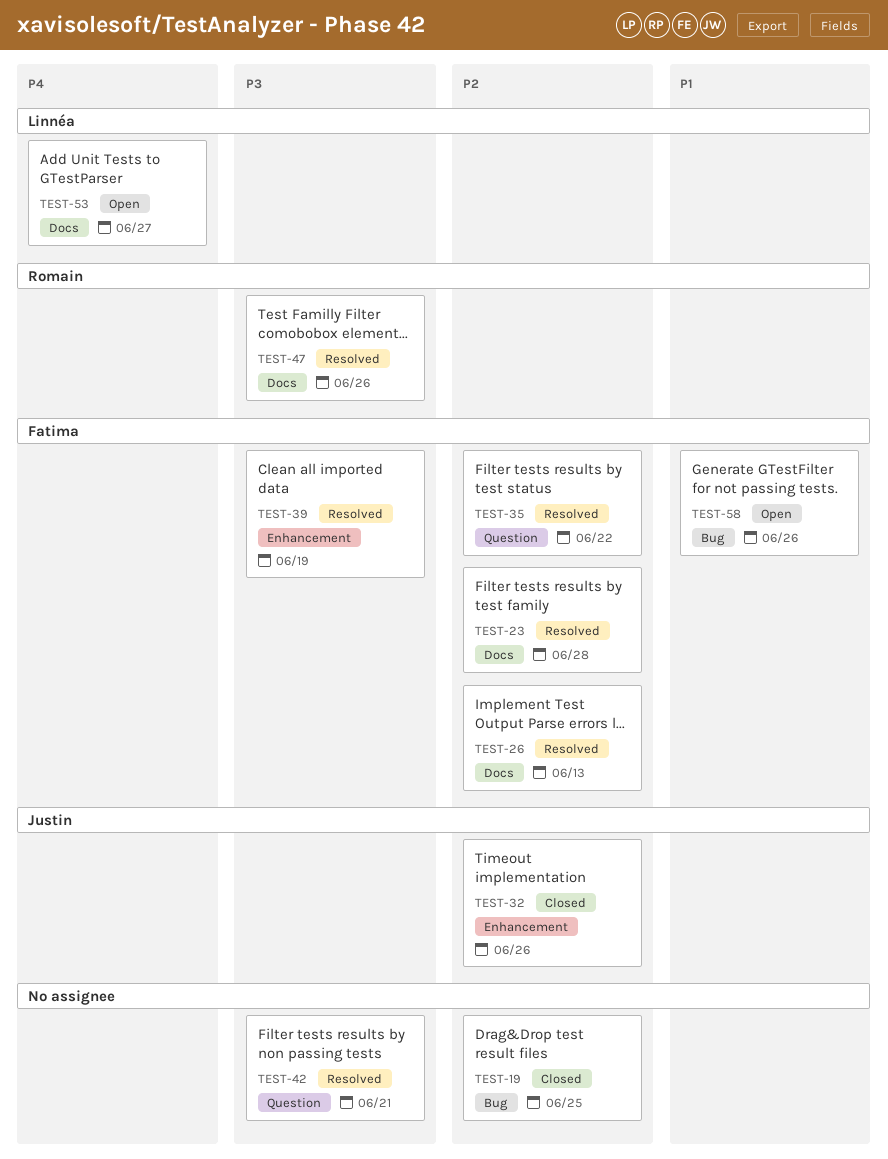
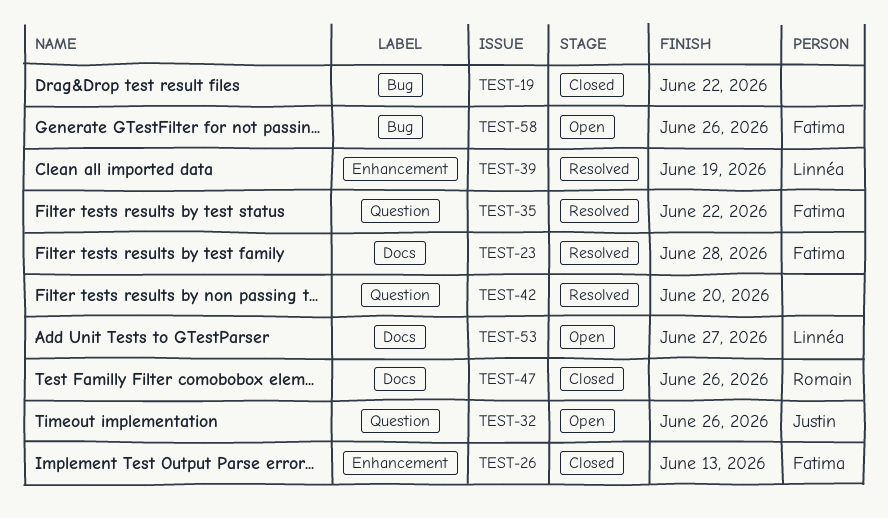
TEST-19, due: Jun 25 -> Jun 22
TEST-26, status: Resolved -> Closed
TEST-26, label: Docs -> Enhancement
TEST-32, status: Closed -> Open
TEST-32, label: Enhancement -> Question
TEST-39, owner: Fatima -> Linnéa
TEST-42, due: Jun 21 -> Jun 20
TEST-47, status: Resolved -> Closed

